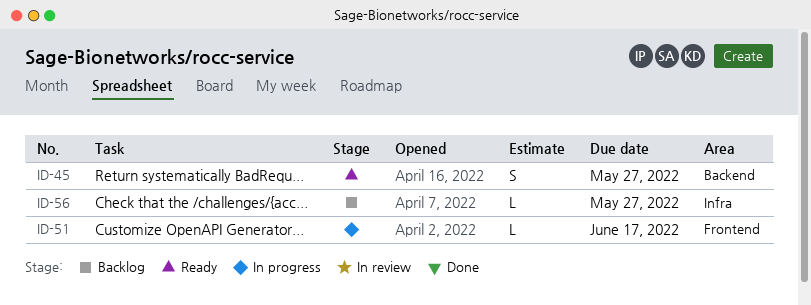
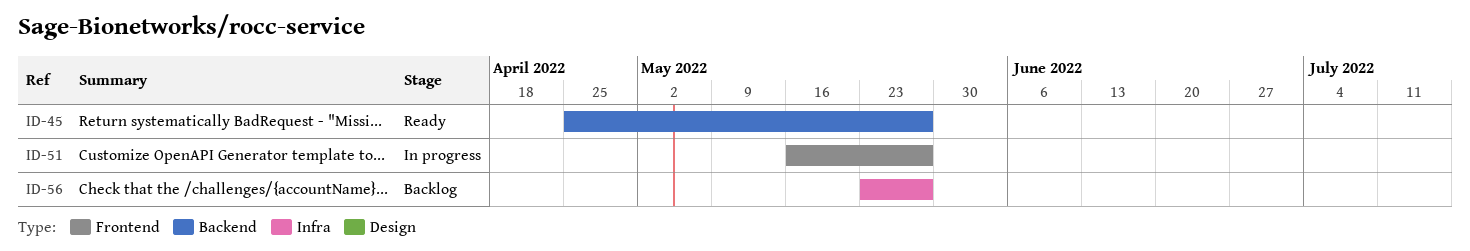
ID-51, due: Jun 17 -> May 27

